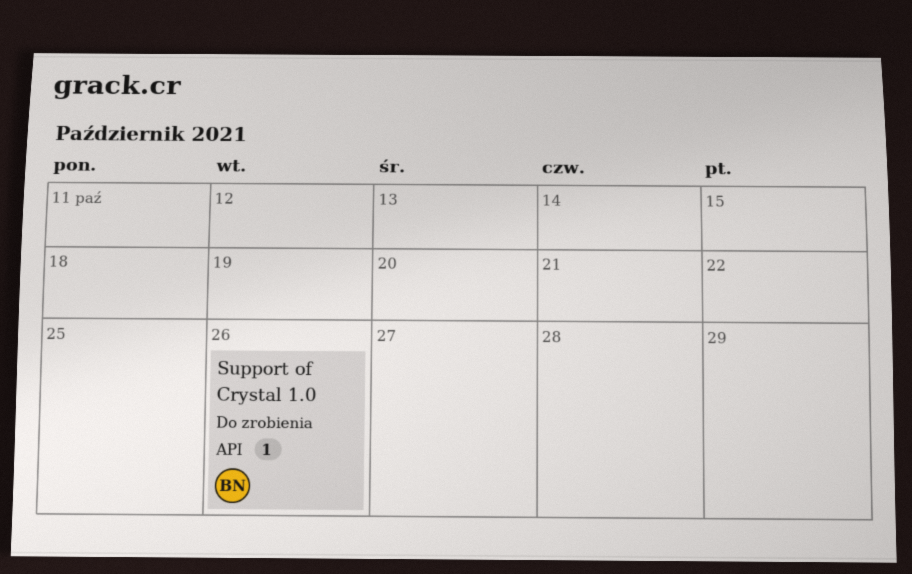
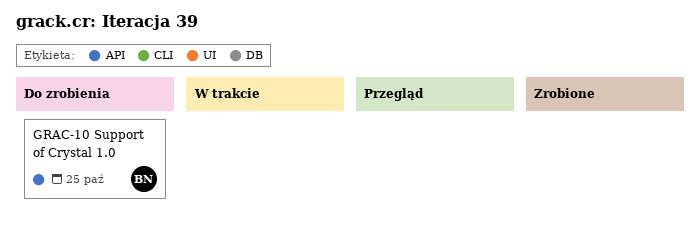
Support of Crystal 1.0, due: Oct 26 -> Oct 25

